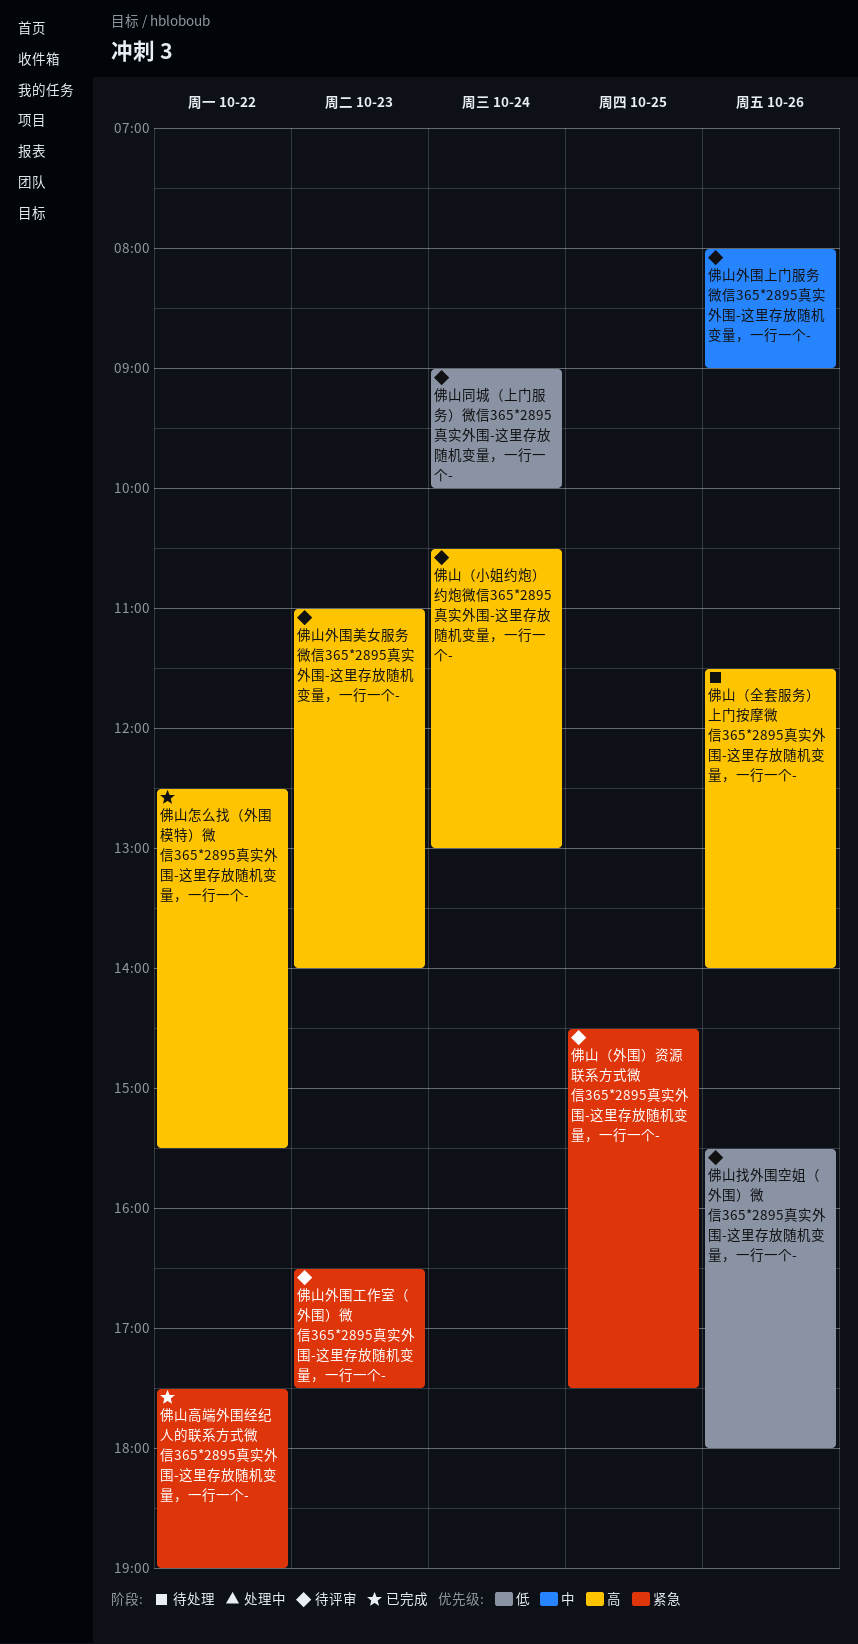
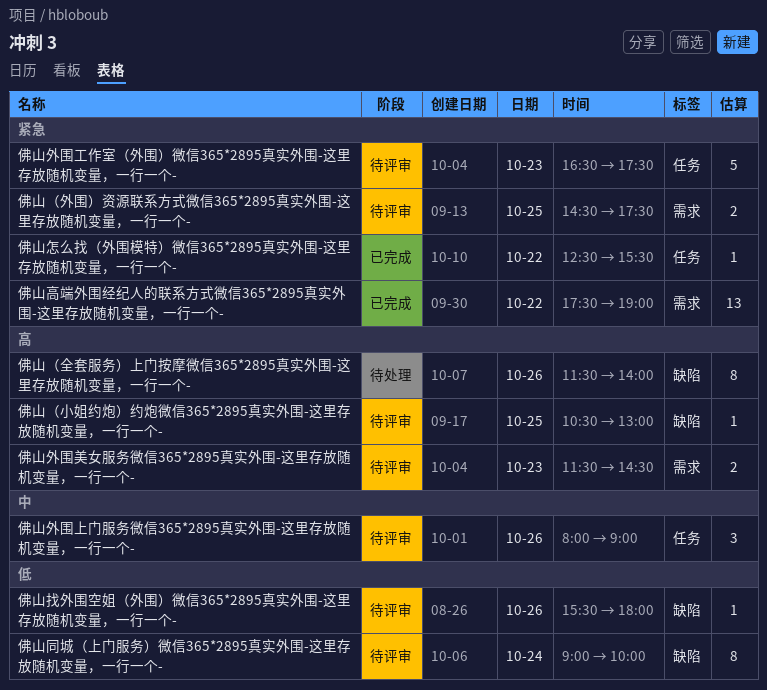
佛山外围美女服务微信365*2895真实外围-这里存放随机变量，一行一个-, begins: 11:00 -> 11:30
佛山外围美女服务微信365*2895真实外围-这里存放随机变量，一行一个-, ends: 14:00 -> 14:30
佛山怎么找（外围模特）微信365*2895真实外围-这里存放随机变量，一行一个-, priority: 高 -> 紧急
佛山（小姐约炮）约炮微信365*2895真实外围-这里存放随机变量，一行一个-, day: Oct 24 -> Oct 25

